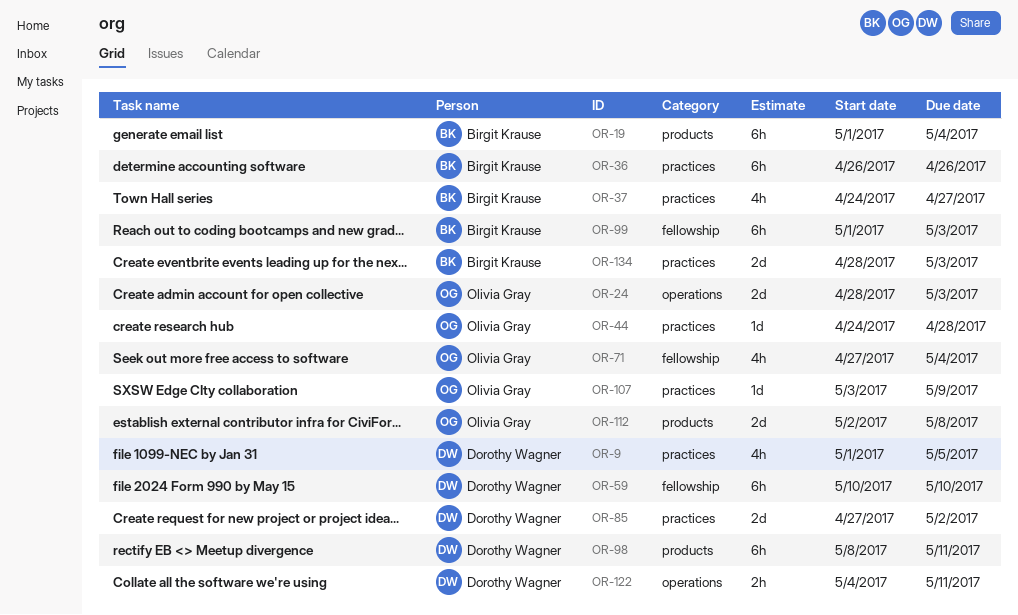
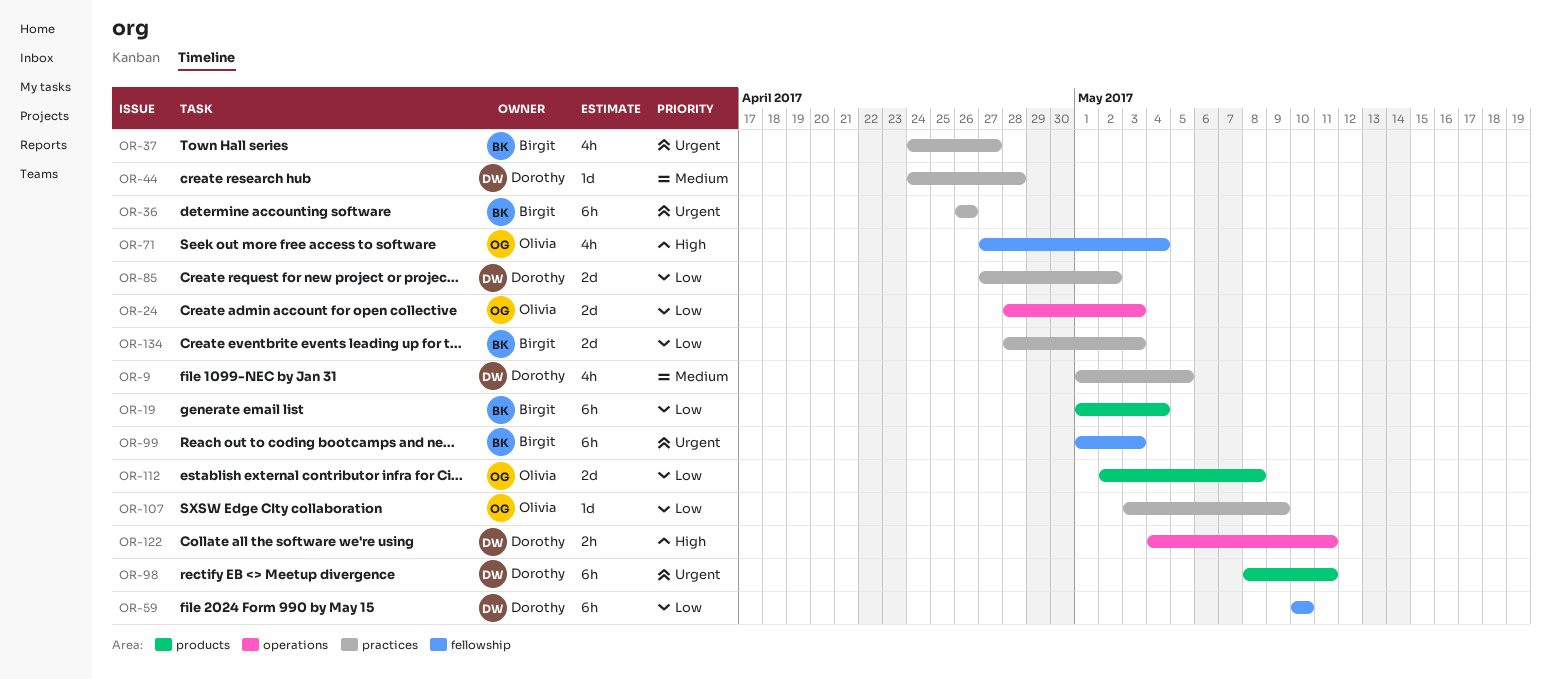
OR-44, owner: Olivia Gray -> Dorothy Wagner

